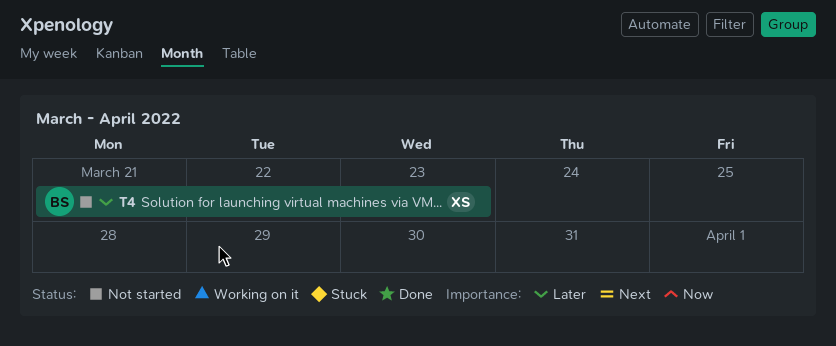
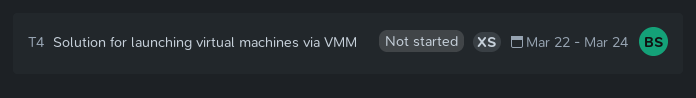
T4, start: Mar 21 -> Mar 22
T4, due: Mar 23 -> Mar 24

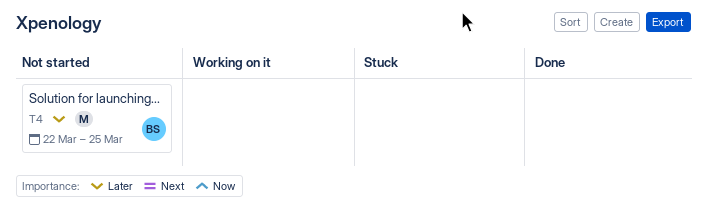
T4, estimate: XS -> M
T4, due: Mar 24 -> Mar 25

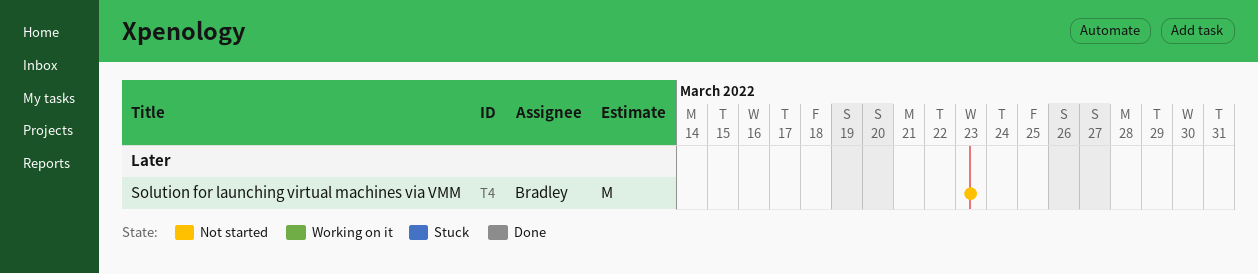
T4, start: Mar 22 -> Mar 23
T4, due: Mar 25 -> Mar 23

